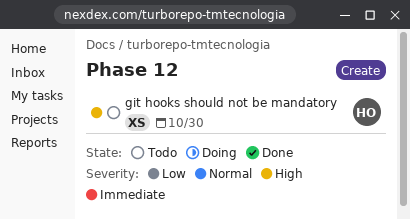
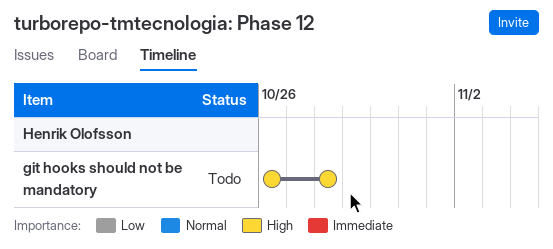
git hooks should not be mandatory, due: Oct 30 -> Oct 28

